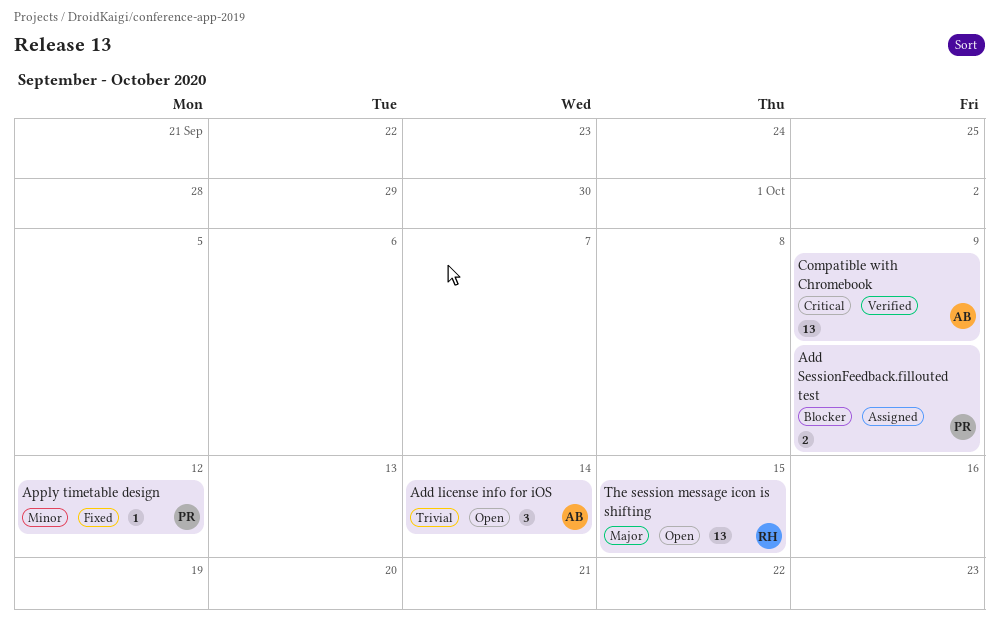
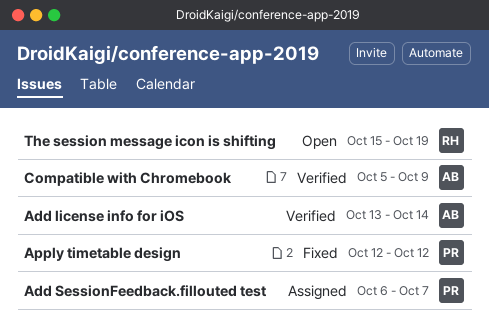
Add license info for iOS, status: Open -> Verified
Add SessionFeedback.fillouted test, due: Oct 9 -> Oct 7
The session message icon is shifting, due: Oct 15 -> Oct 19

